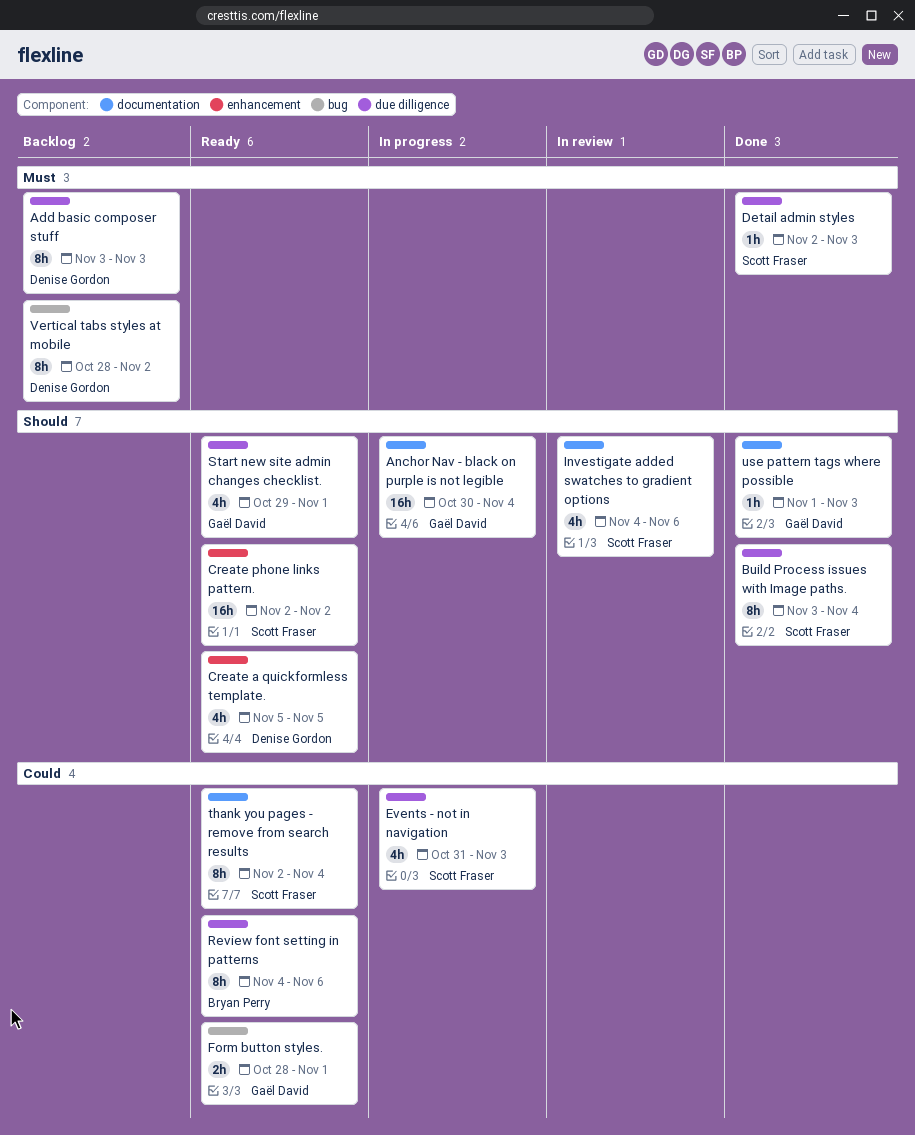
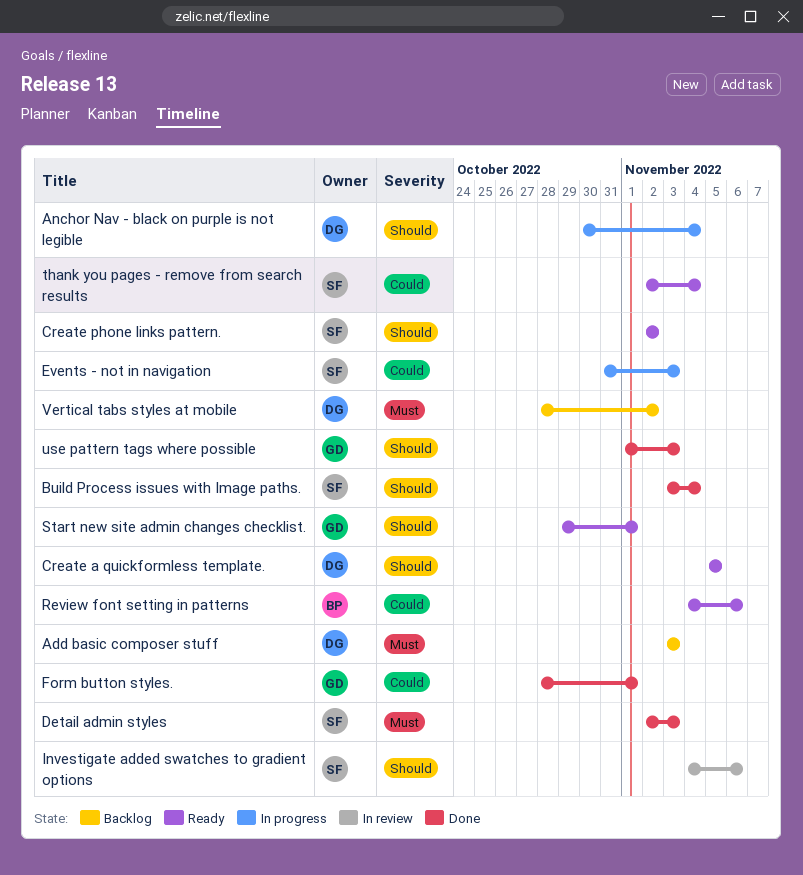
Anchor Nav - black on purple is not legible, owner: Gaël David -> Denise Gordon
Form button styles., status: Ready -> Done

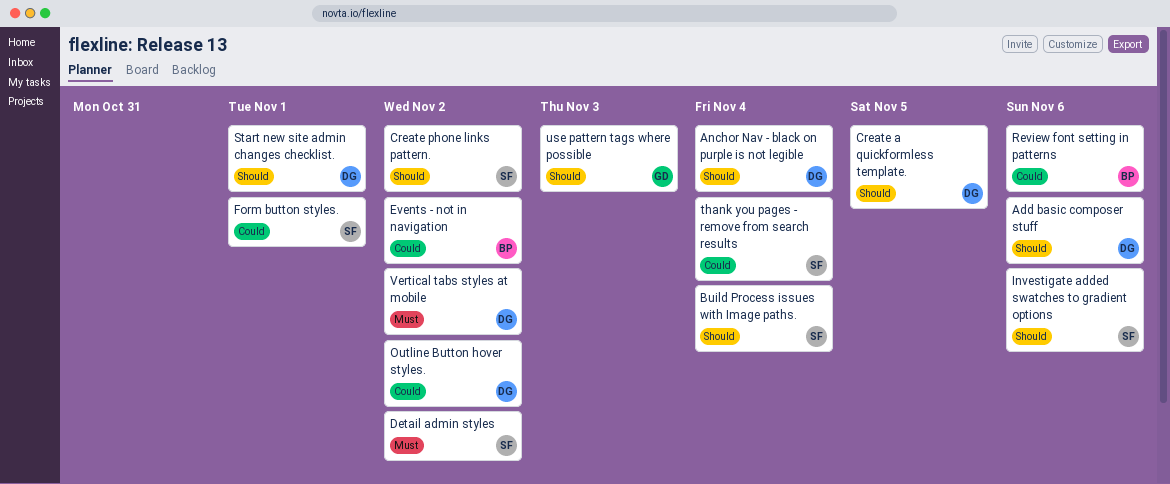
Add basic composer stuff, priority: Must -> Should
Add basic composer stuff, due: Nov 3 -> Nov 6
Detail admin styles, due: Nov 3 -> Nov 2
Events - not in navigation, owner: SF -> BP
Events - not in navigation, due: Nov 3 -> Nov 2
Form button styles., owner: GD -> SF
Outline Button hover styles.: none -> present
Start new site admin changes checklist., owner: GD -> DG

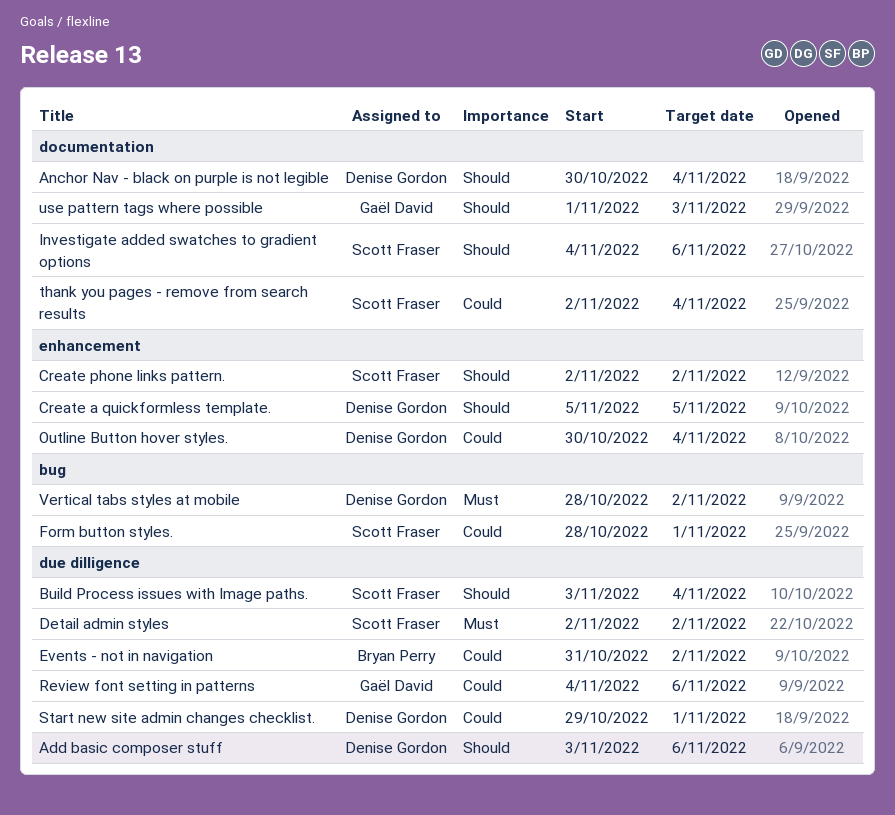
Outline Button hover styles., due: Nov 2 -> Nov 4
Review font setting in patterns, owner: Bryan Perry -> Gaël David
Start new site admin changes checklist., priority: Should -> Could

